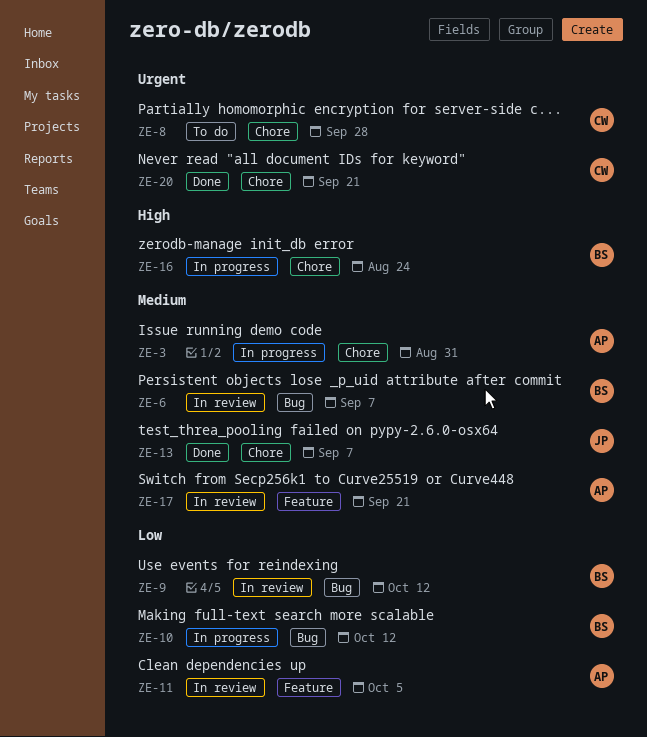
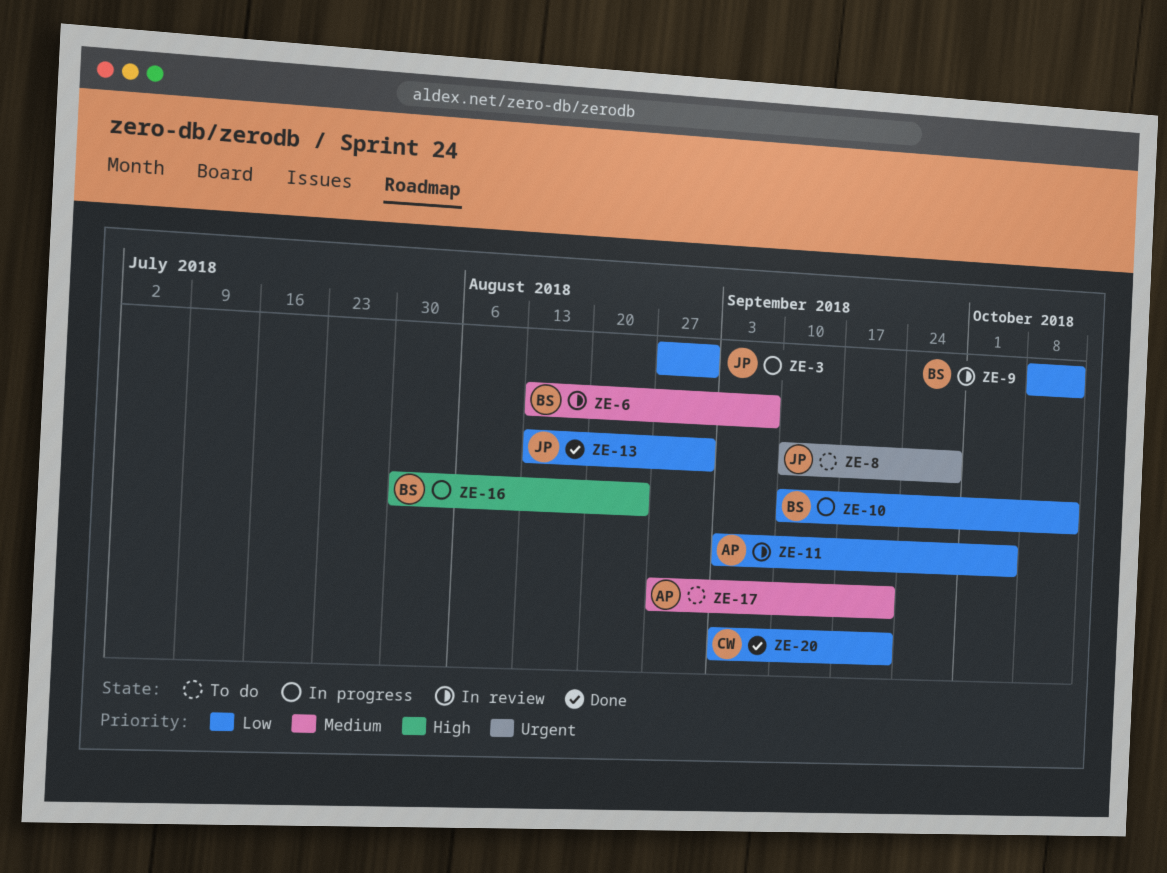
ZE-3, owner: AP -> JP
ZE-3, priority: Medium -> Low
ZE-8, owner: CW -> JP
ZE-13, priority: Medium -> Low
ZE-13, due: Sep 7 -> Aug 31
ZE-17, status: In review -> To do
ZE-20, priority: Urgent -> Low

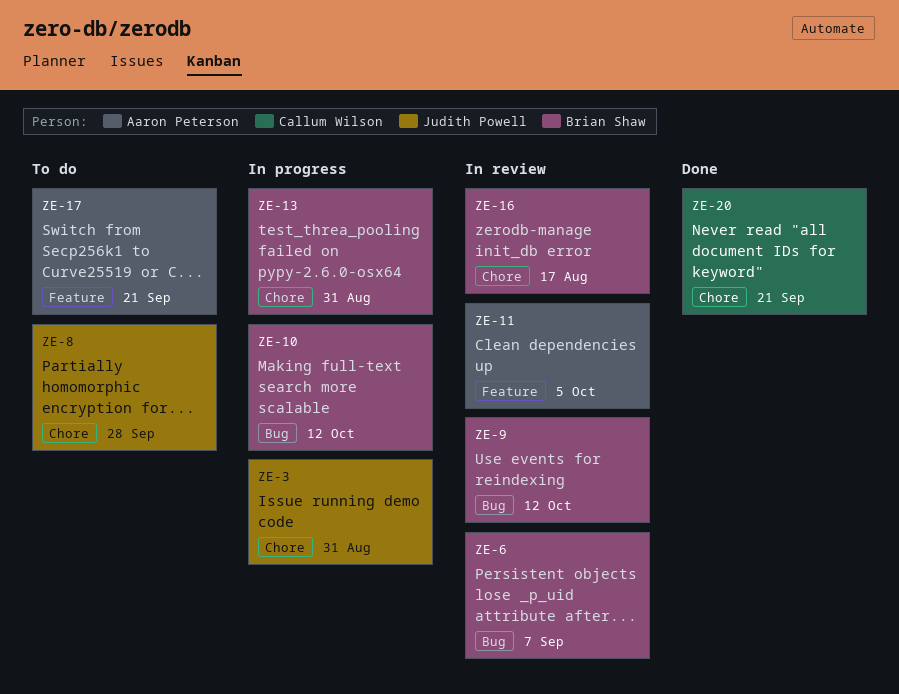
ZE-13, status: Done -> In progress
ZE-13, owner: Judith Powell -> Brian Shaw
ZE-16, status: In progress -> In review
ZE-16, due: Aug 24 -> Aug 17

